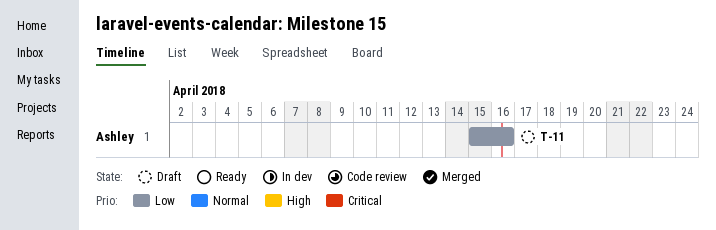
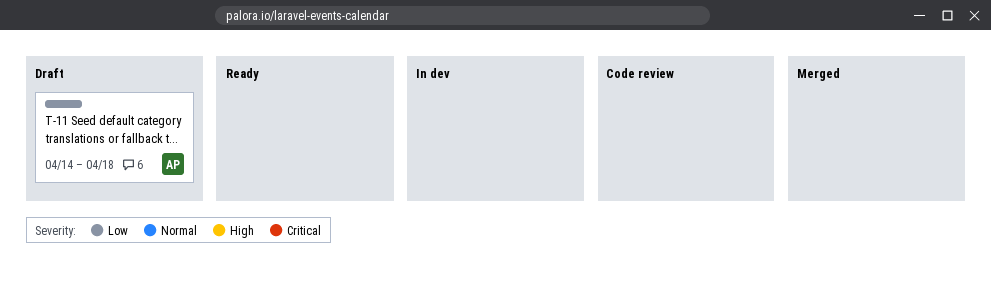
T-11, start: Apr 15 -> Apr 14
T-11, due: Apr 16 -> Apr 18

